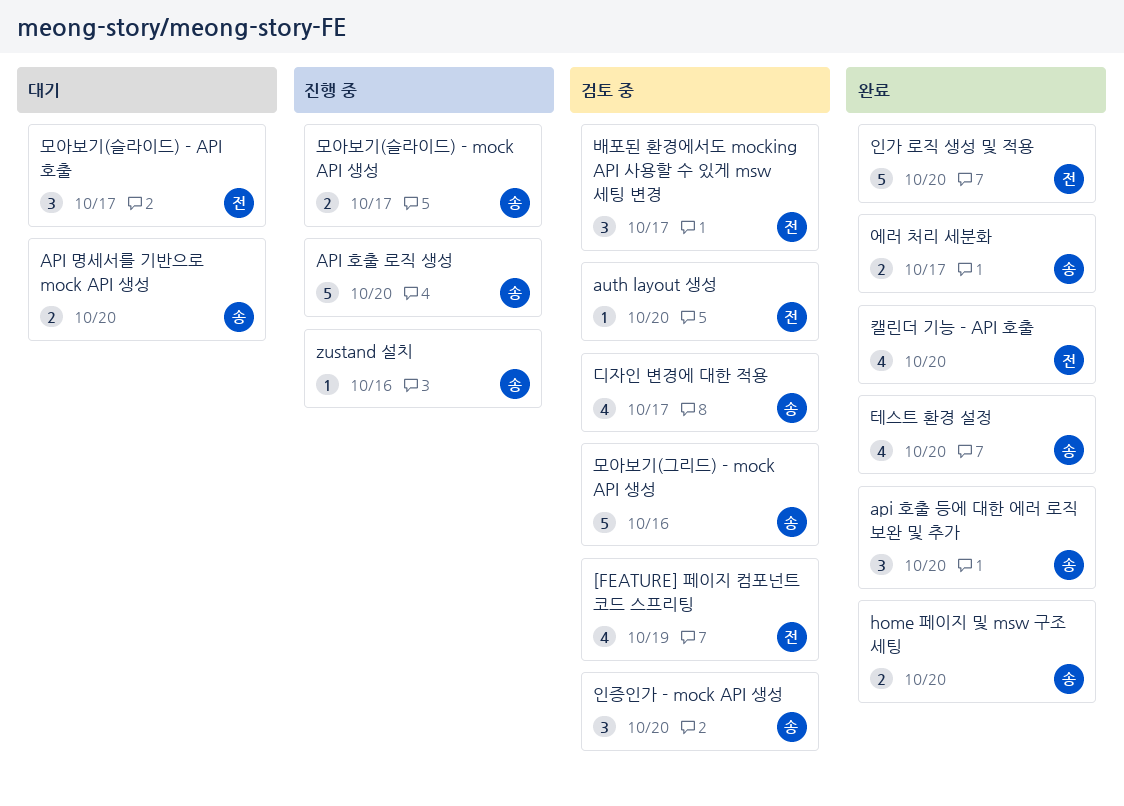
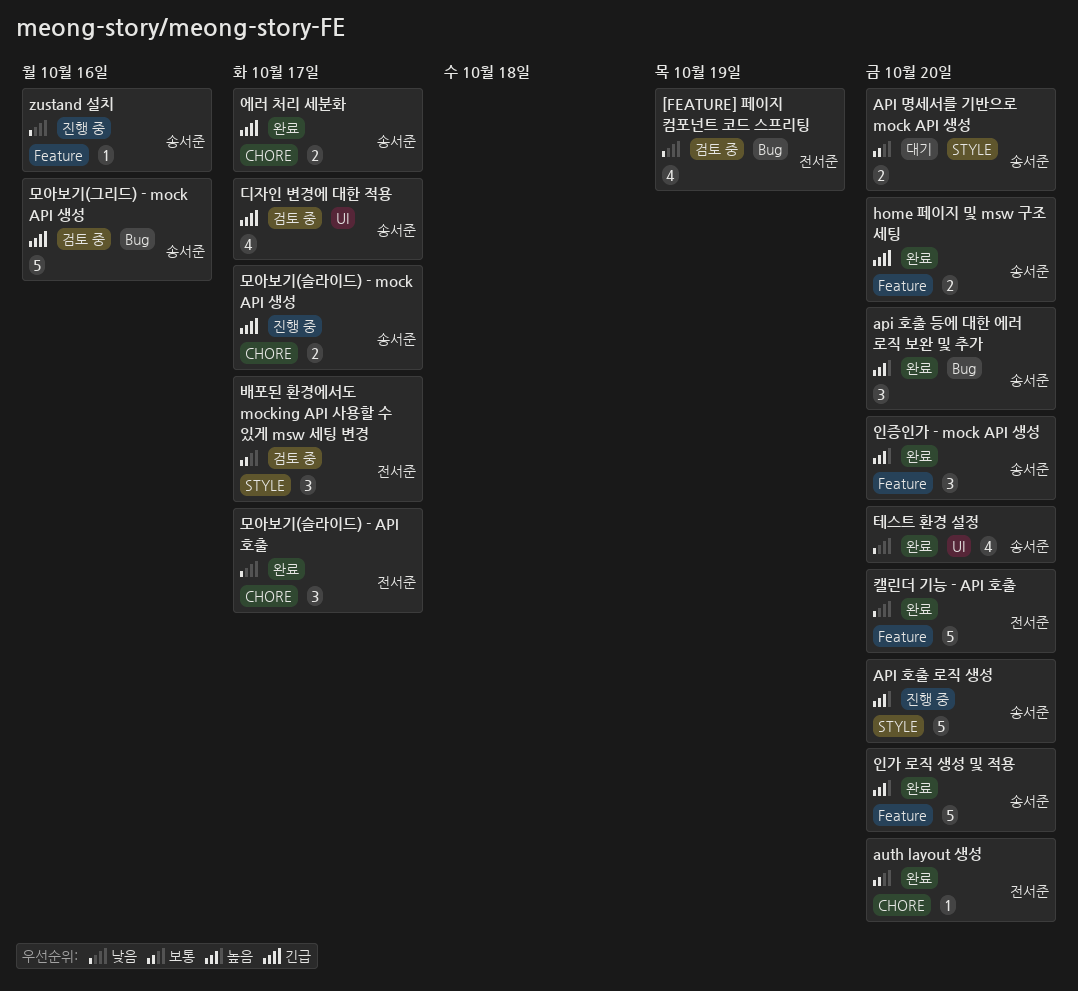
auth layout 생성, status: 검토 중 -> 완료
모아보기(슬라이드) - API 호출, status: 대기 -> 완료
인가 로직 생성 및 적용, owner: 전서준 -> 송서준
인증인가 - mock API 생성, status: 검토 중 -> 완료
캘린더 기능 - API 호출, estimate: 4 -> 5

